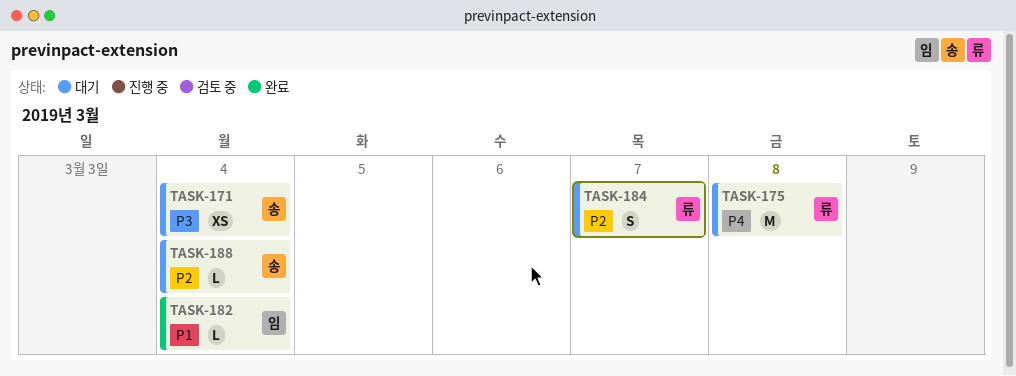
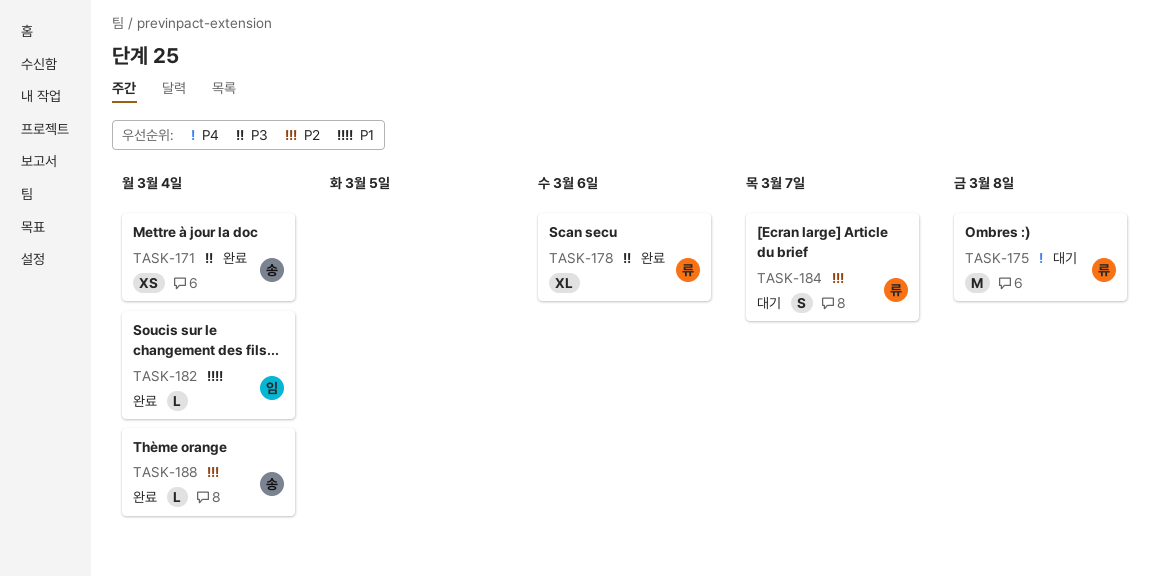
TASK-171, status: 대기 -> 완료
TASK-178: none -> present
TASK-188, status: 대기 -> 완료

